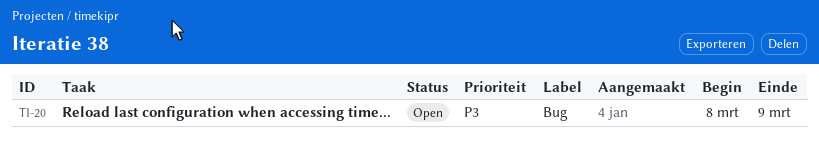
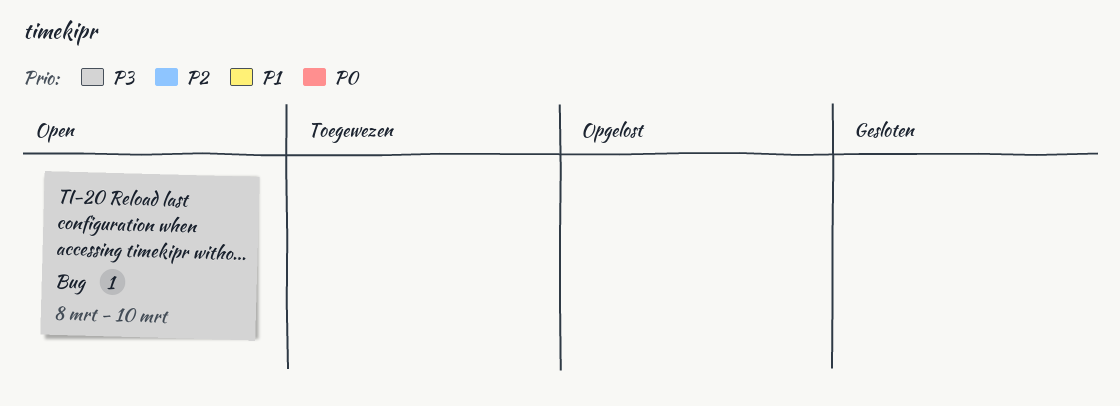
TI-20, due: Mar 9 -> Mar 10

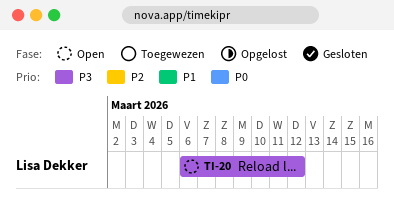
TI-20, start: Mar 8 -> Mar 6
TI-20, due: Mar 10 -> Mar 12

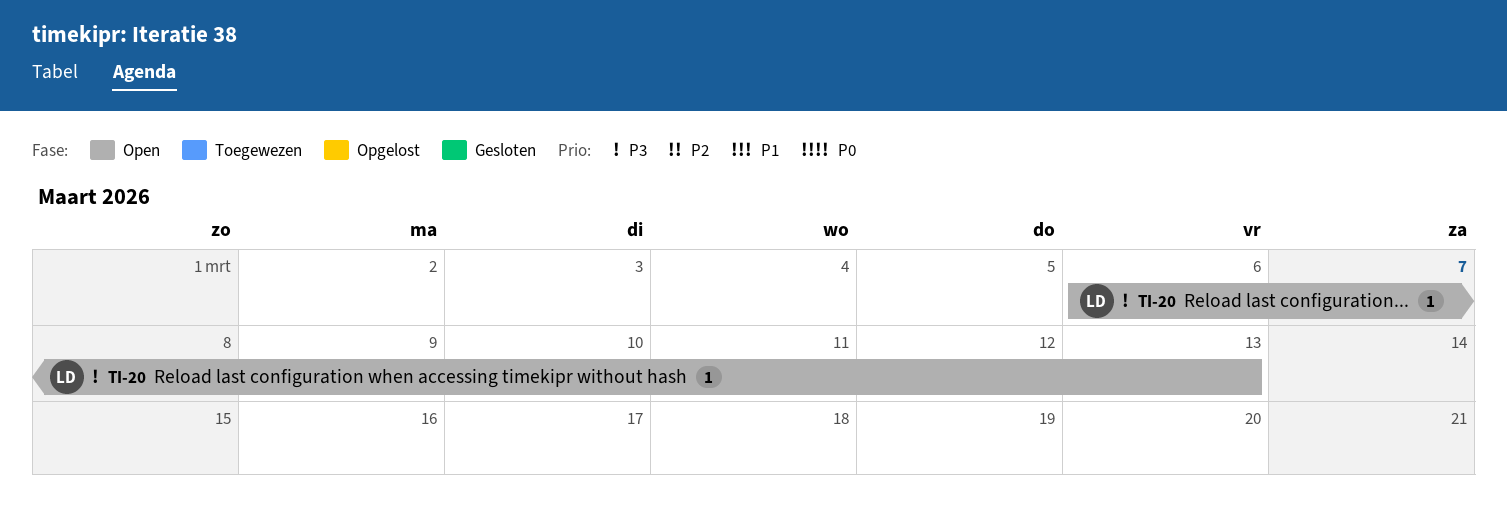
TI-20, due: Mar 12 -> Mar 13

